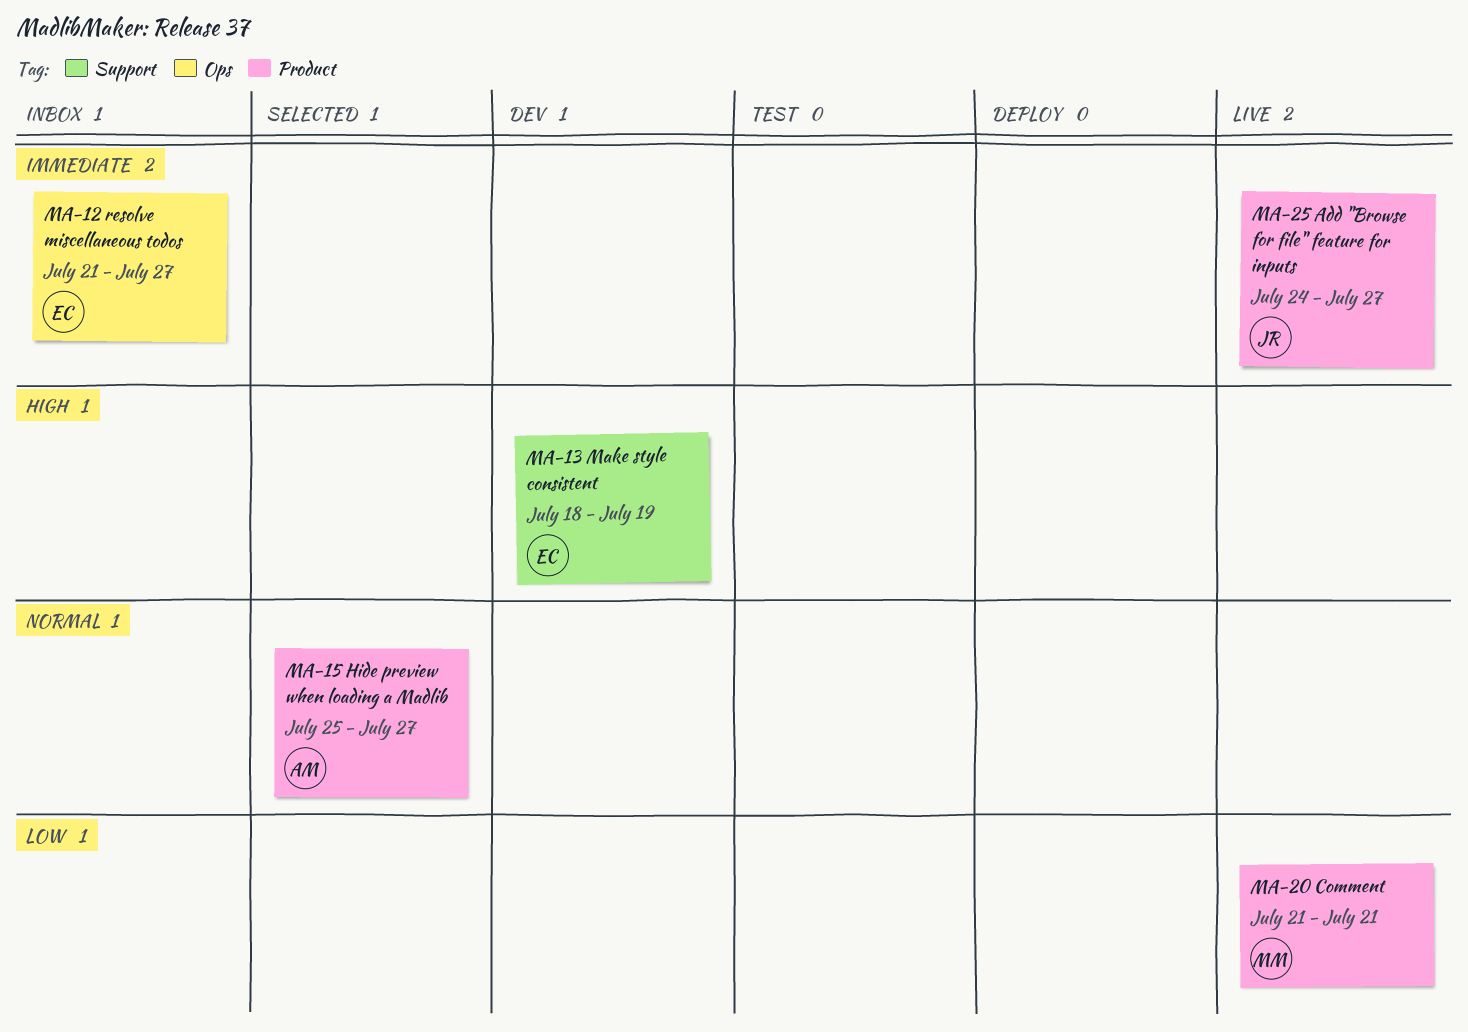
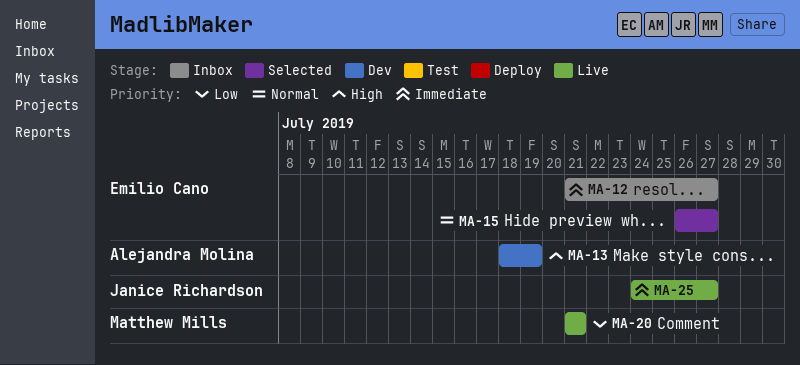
MA-13, owner: Emilio Cano -> Alejandra Molina
MA-15, owner: Alejandra Molina -> Emilio Cano
MA-15, start: Jul 25 -> Jul 26

